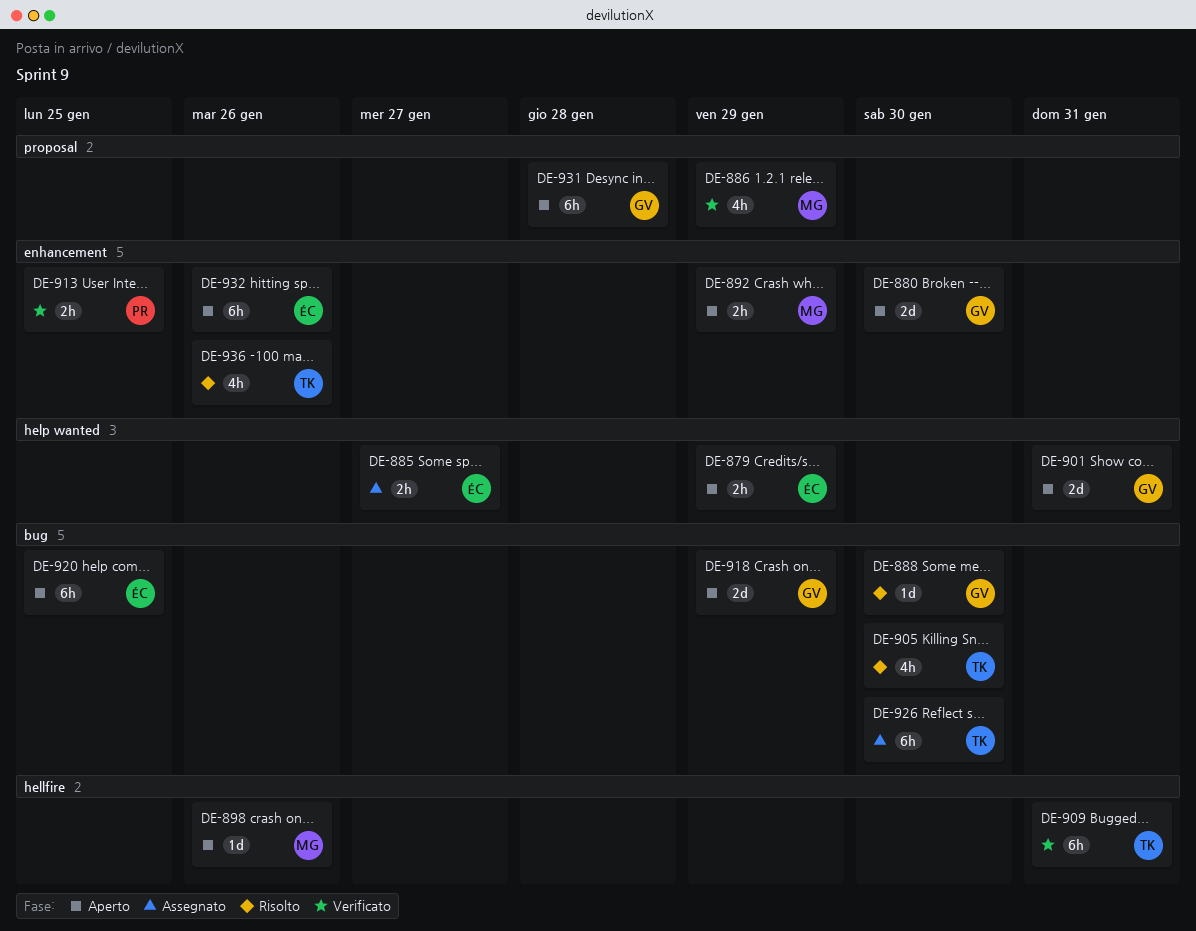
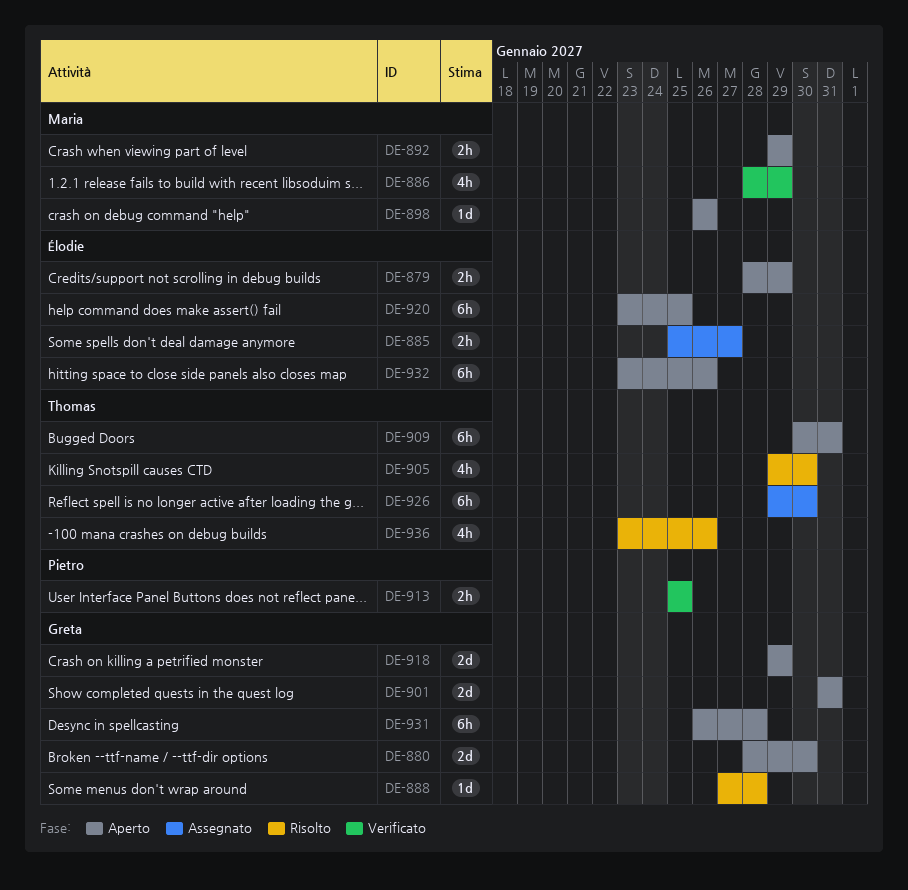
DE-888, due: Jan 30 -> Jan 28
DE-909, status: Verificato -> Aperto

